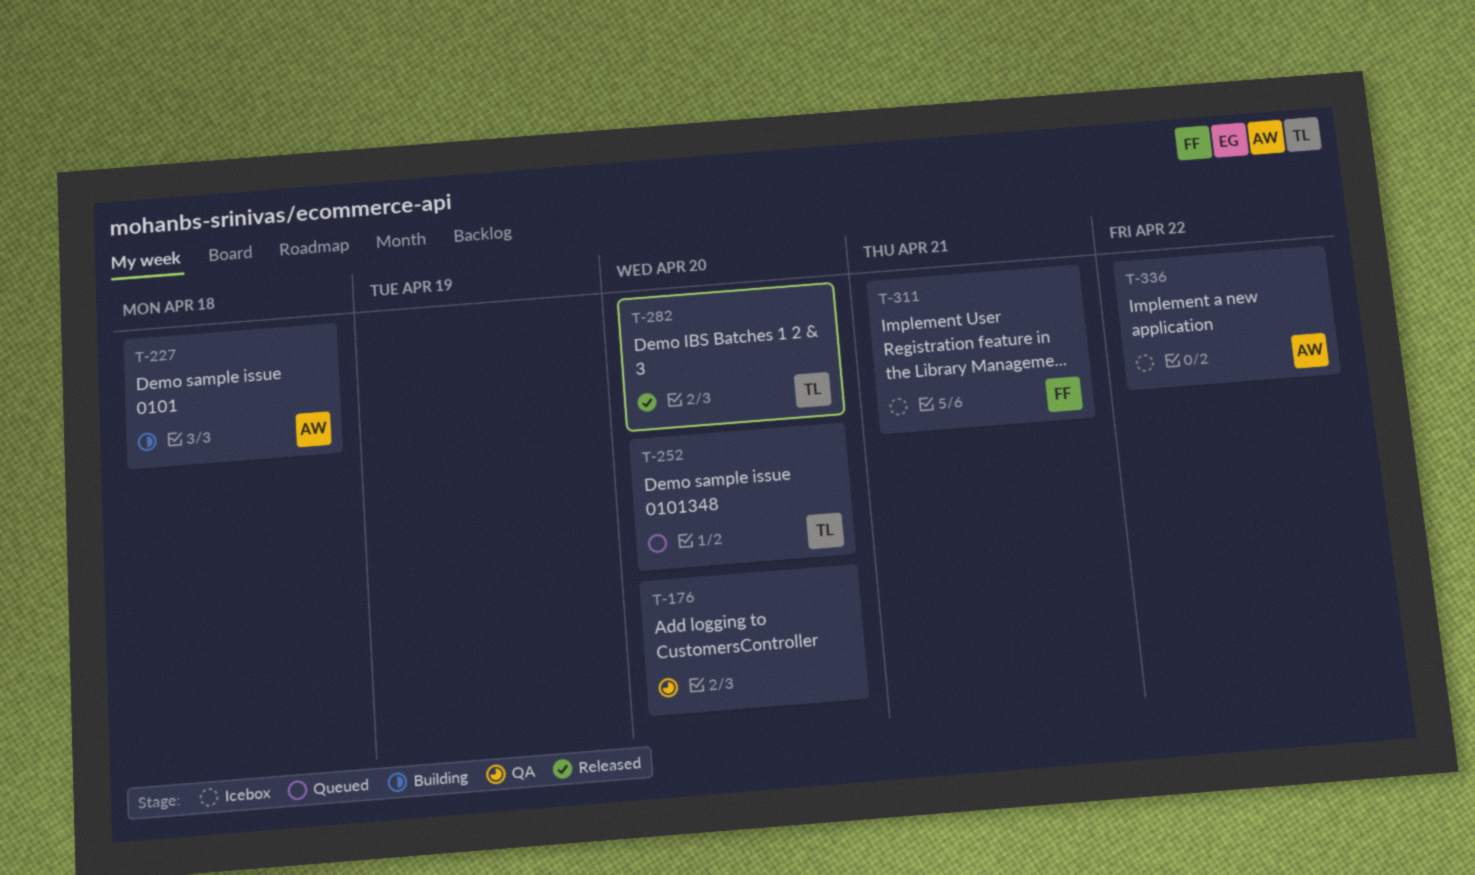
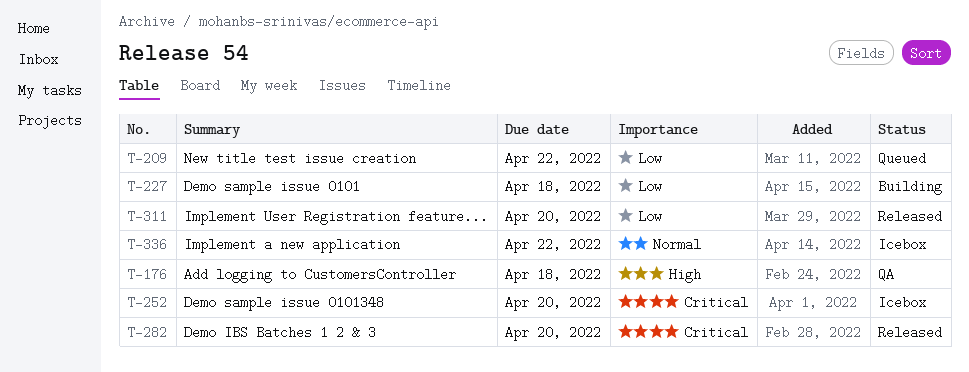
T-176, due: Apr 20 -> Apr 18
T-209: none -> present
T-252, status: Queued -> Icebox
T-311, status: Icebox -> Released
T-311, due: Apr 21 -> Apr 20

